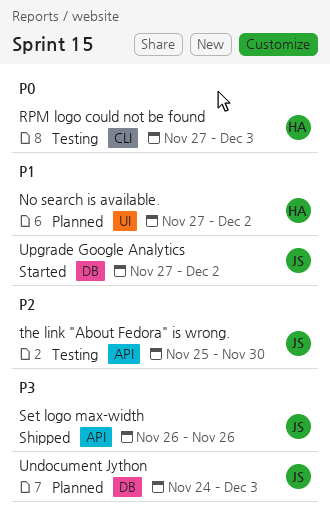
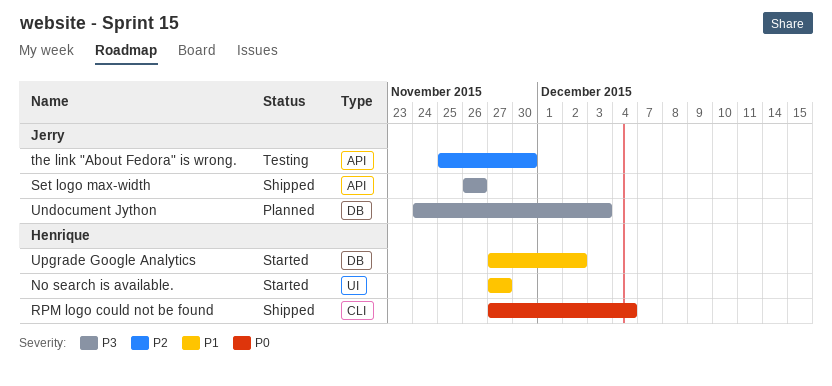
No search is available., status: Planned -> Started
No search is available., due: Dec 2 -> Nov 27
RPM logo could not be found, status: Testing -> Shipped
RPM logo could not be found, due: Dec 3 -> Dec 4
Upgrade Google Analytics, owner: Jerry -> Henrique

